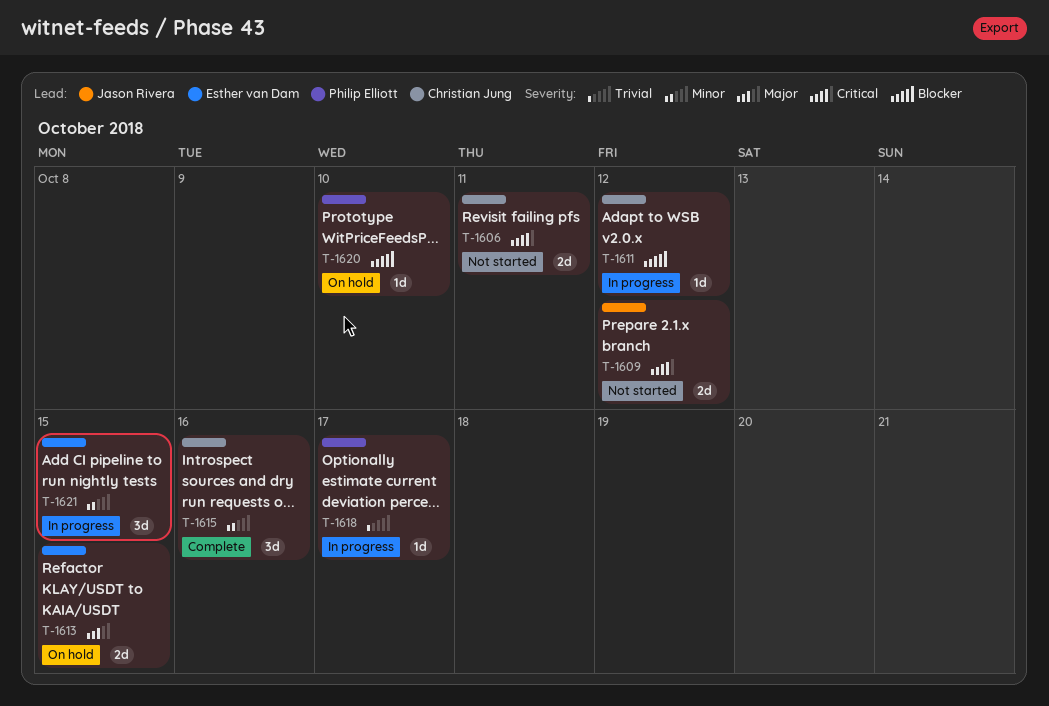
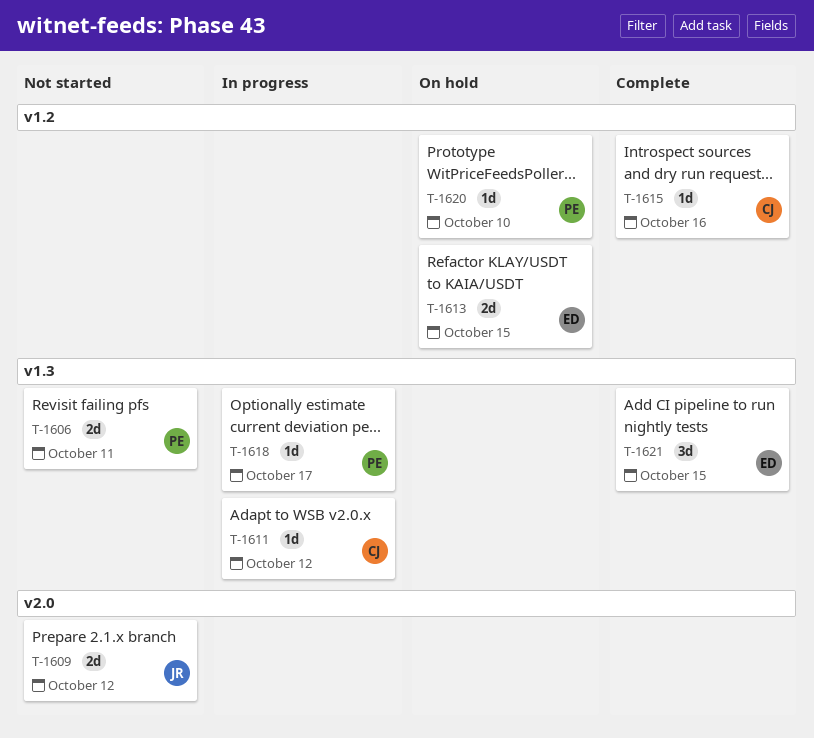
T-1606, owner: Christian Jung -> Philip Elliott
T-1615, estimate: 3d -> 1d
T-1621, status: In progress -> Complete

